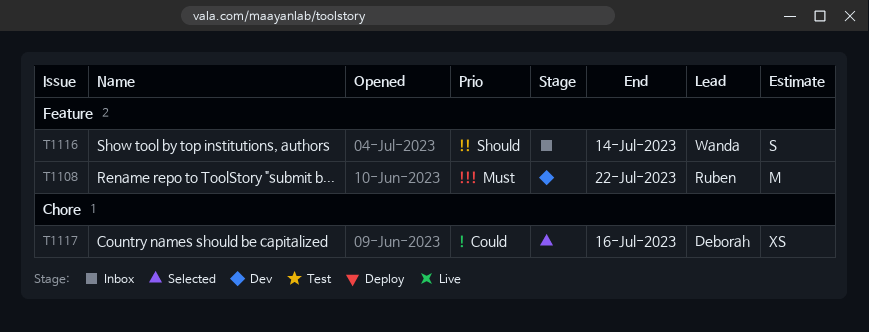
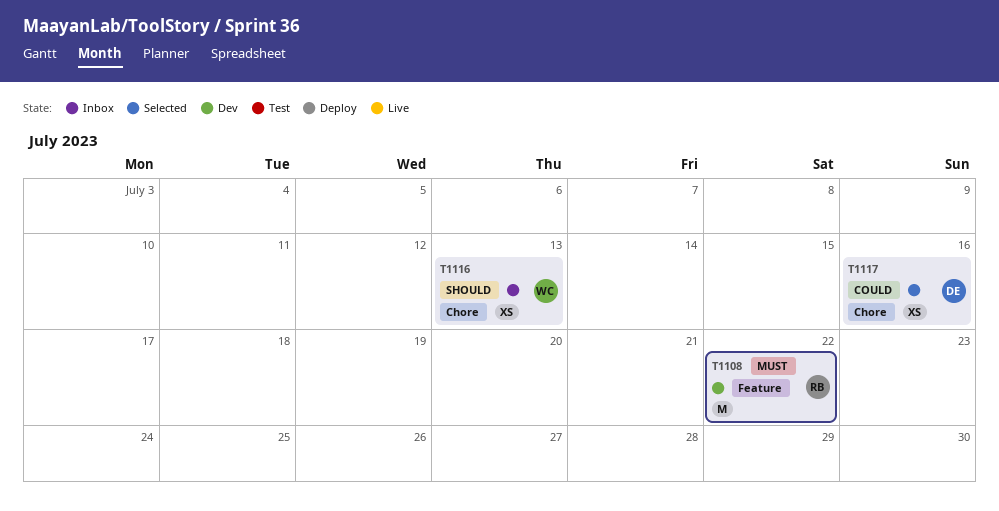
T1116, label: Feature -> Chore
T1116, estimate: S -> XS
T1116, due: Jul 14 -> Jul 13

